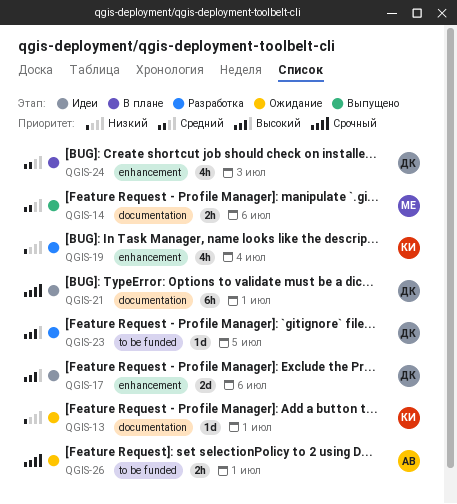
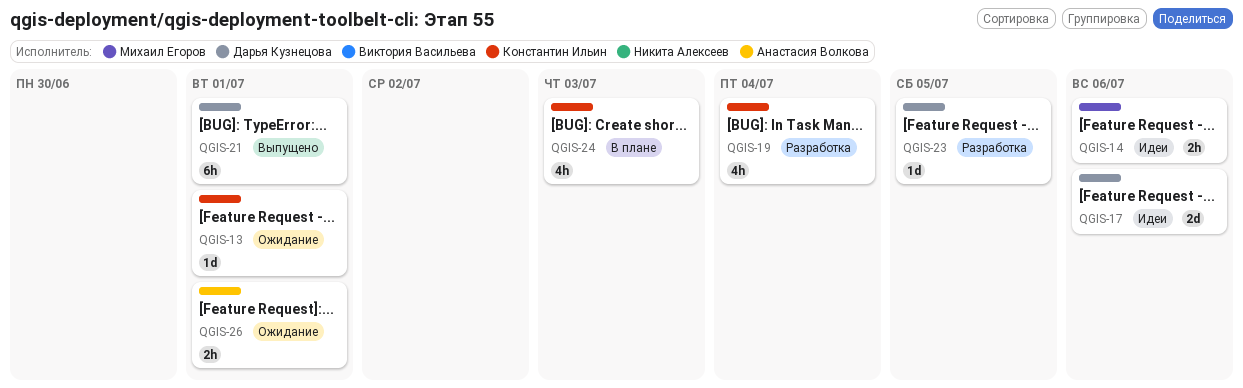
QGIS-14, status: Выпущено -> Идеи
QGIS-21, status: Идеи -> Выпущено
QGIS-24, owner: Дарья Кузнецова -> Константин Ильин

